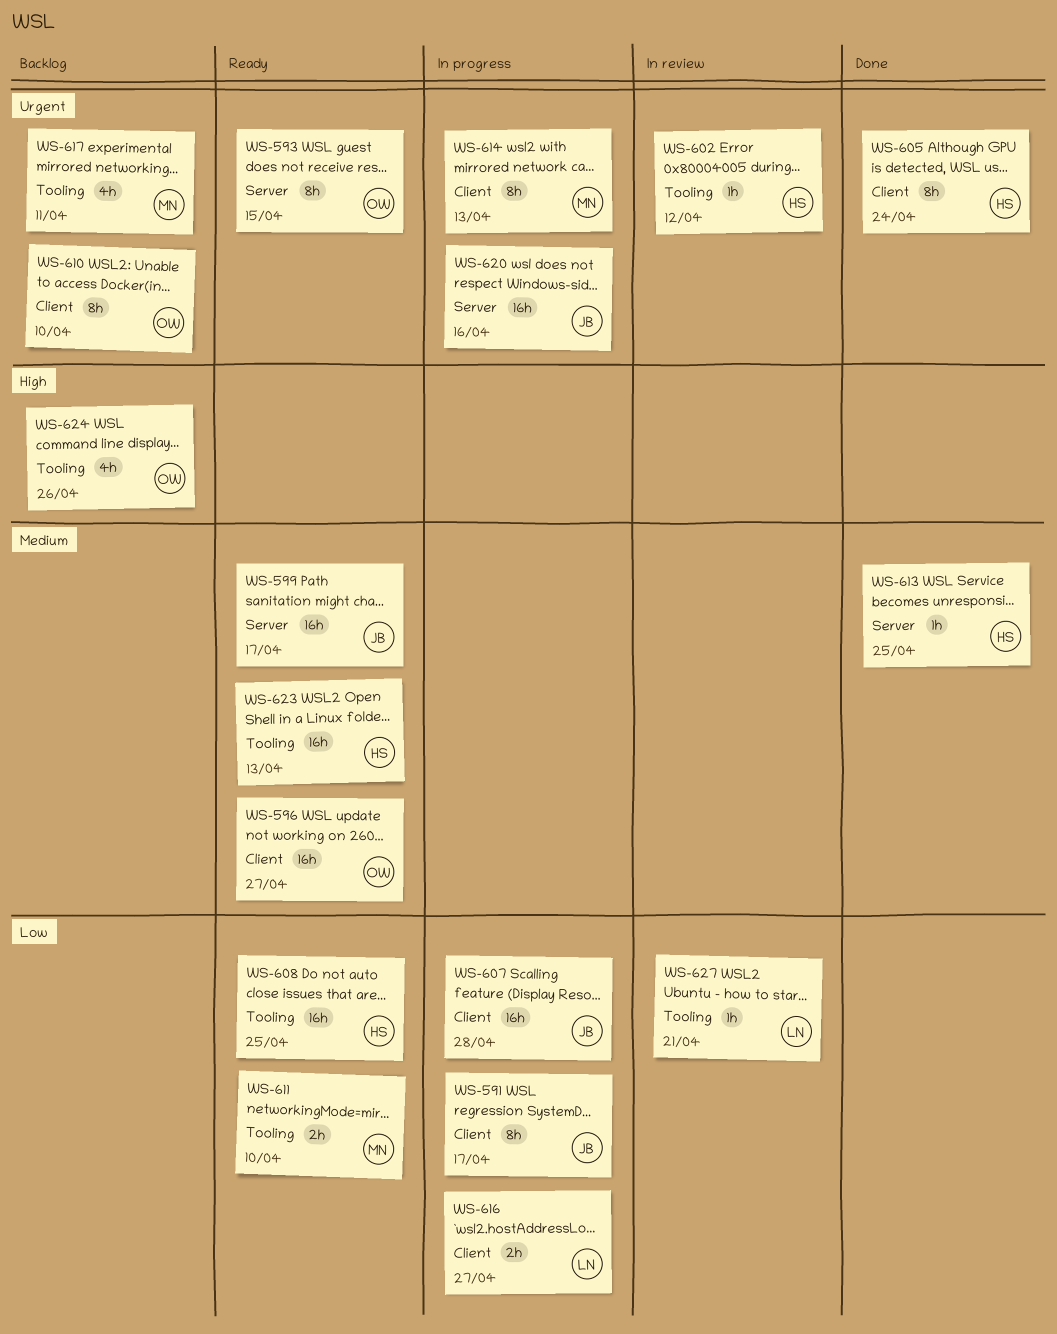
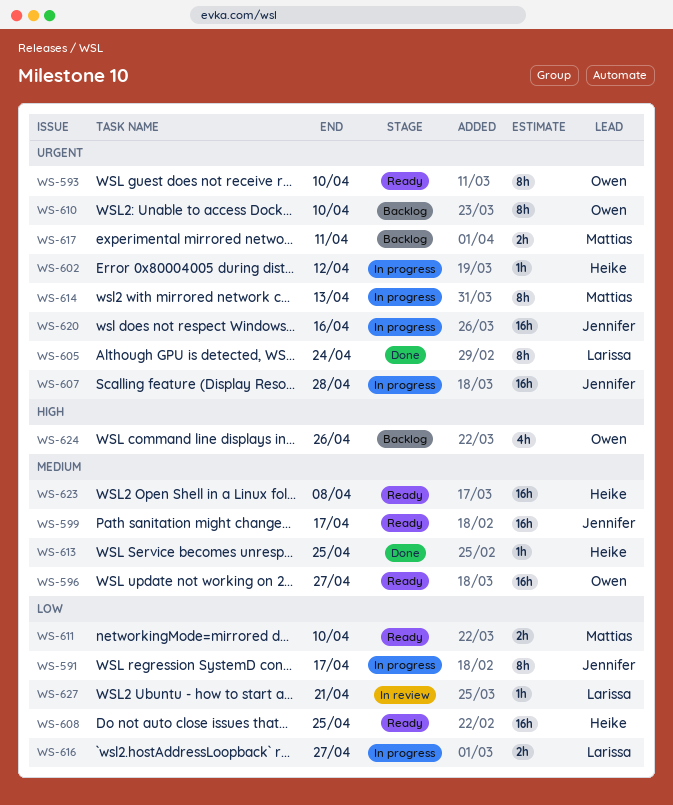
WS-593, due: Apr 15 -> Apr 10
WS-602, status: In review -> In progress
WS-605, owner: Heike -> Larissa
WS-607, priority: Low -> Urgent
WS-617, estimate: 4h -> 2h
WS-623, due: Apr 13 -> Apr 8

